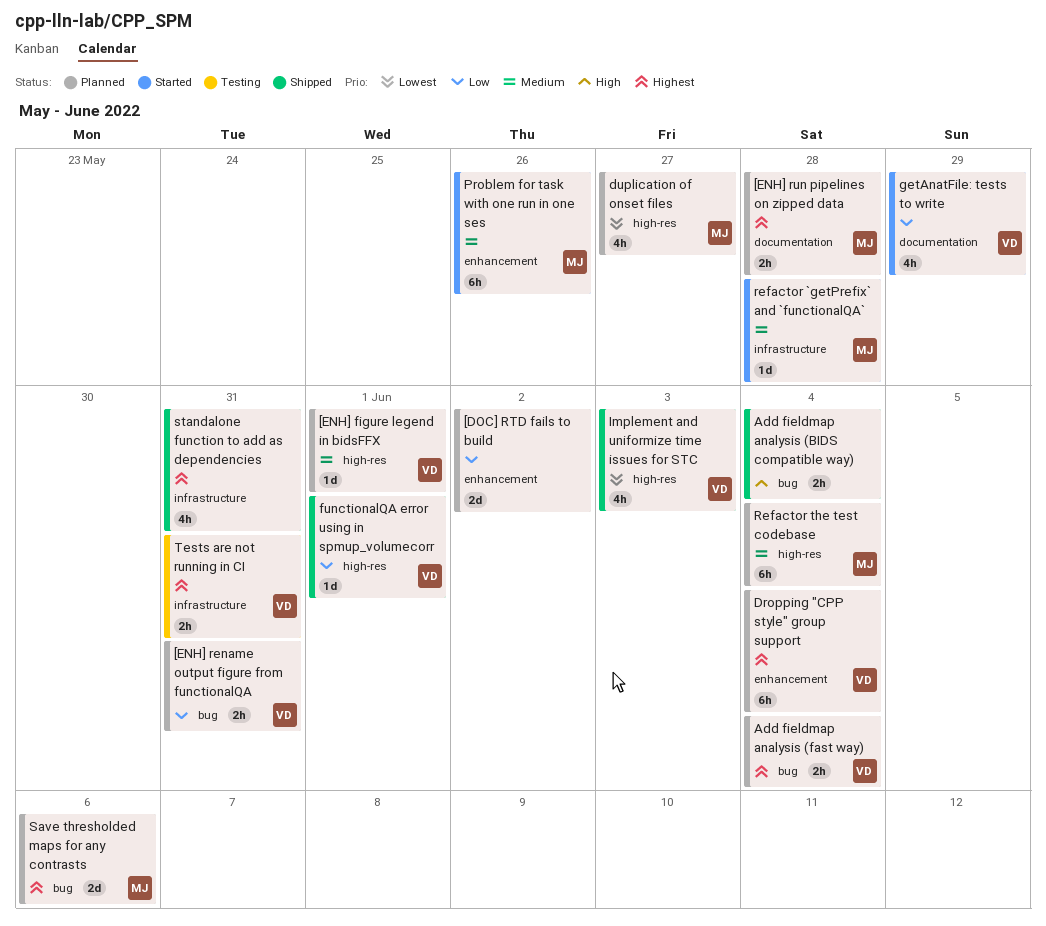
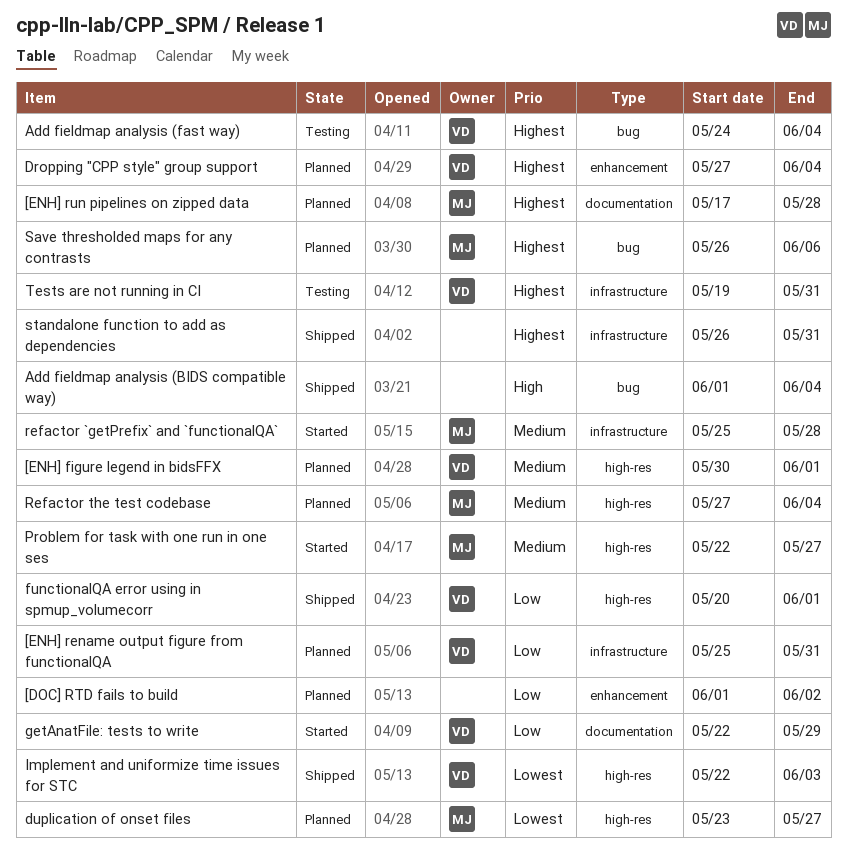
[ENH] rename output figure from functionalQA, label: bug -> infrastructure
Add fieldmap analysis (fast way), status: Planned -> Testing
Problem for task with one run in one ses, label: enhancement -> high-res
Problem for task with one run in one ses, due: May 26 -> May 27

